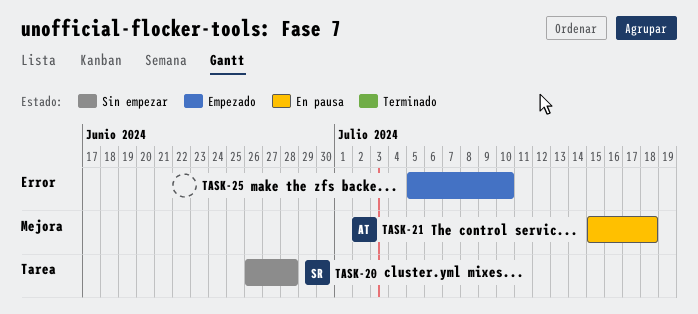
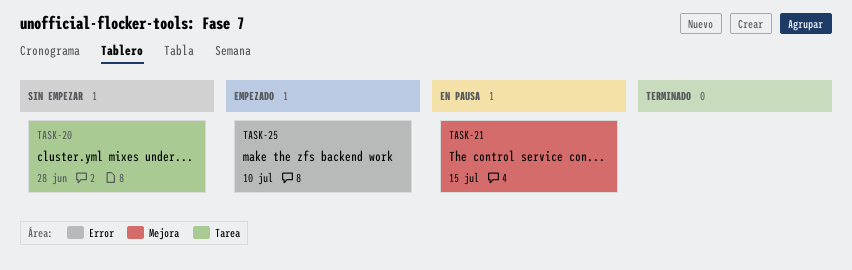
TASK-21, due: Jul 18 -> Jul 15

